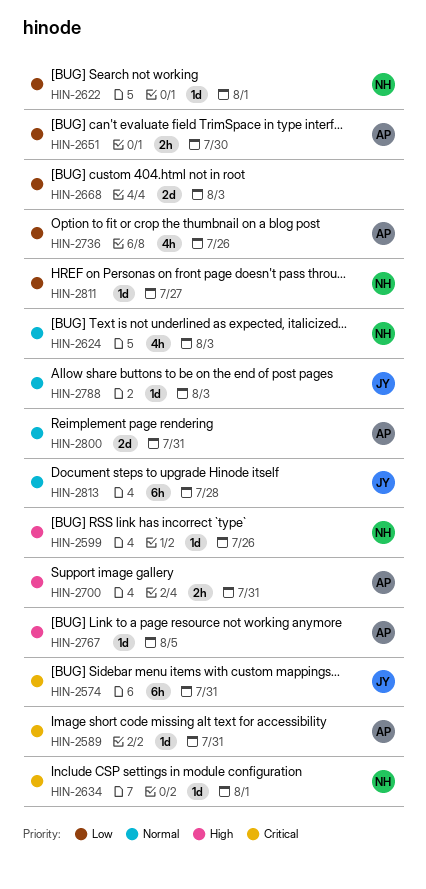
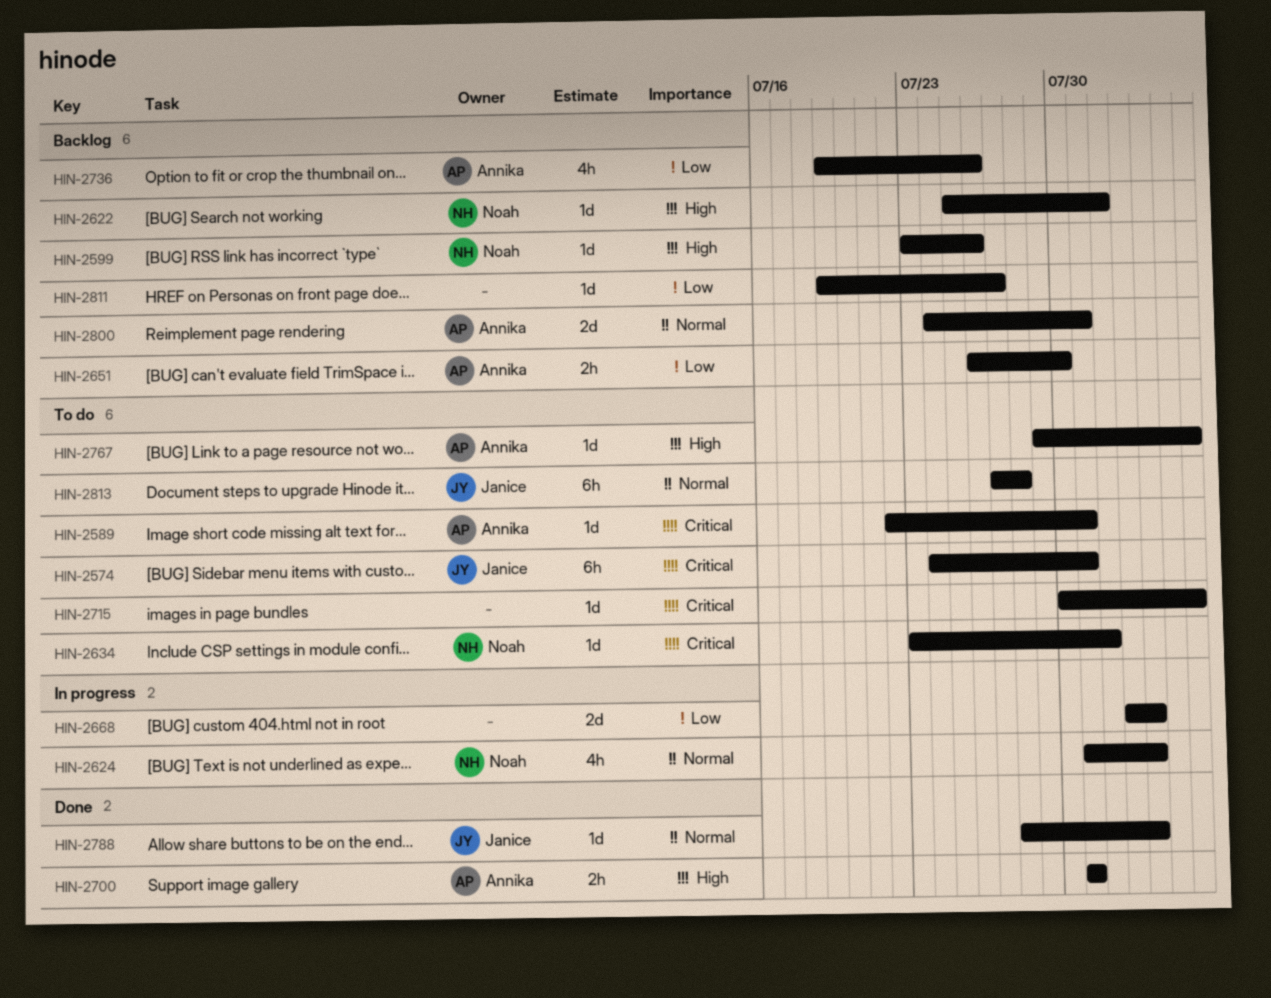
HIN-2622, priority: Low -> High
HIN-2715: none -> present
HIN-2811, owner: Noah -> none

